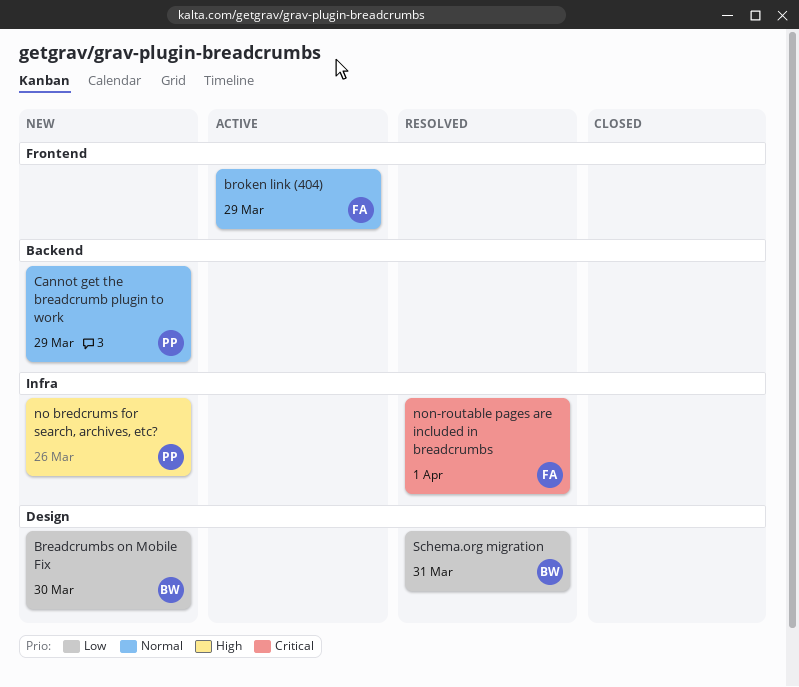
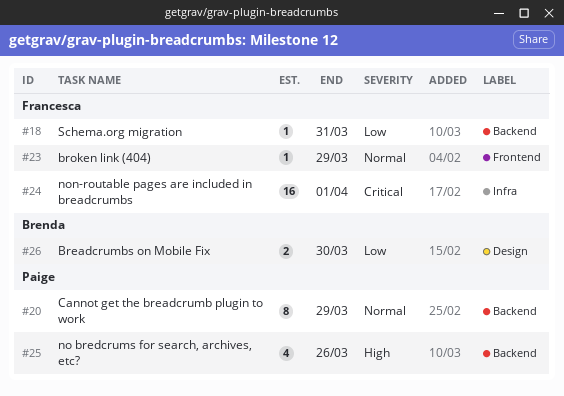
no bredcrums for search, archives, etc?, label: Infra -> Backend
Schema.org migration, owner: Brenda -> Francesca
Schema.org migration, label: Design -> Backend

